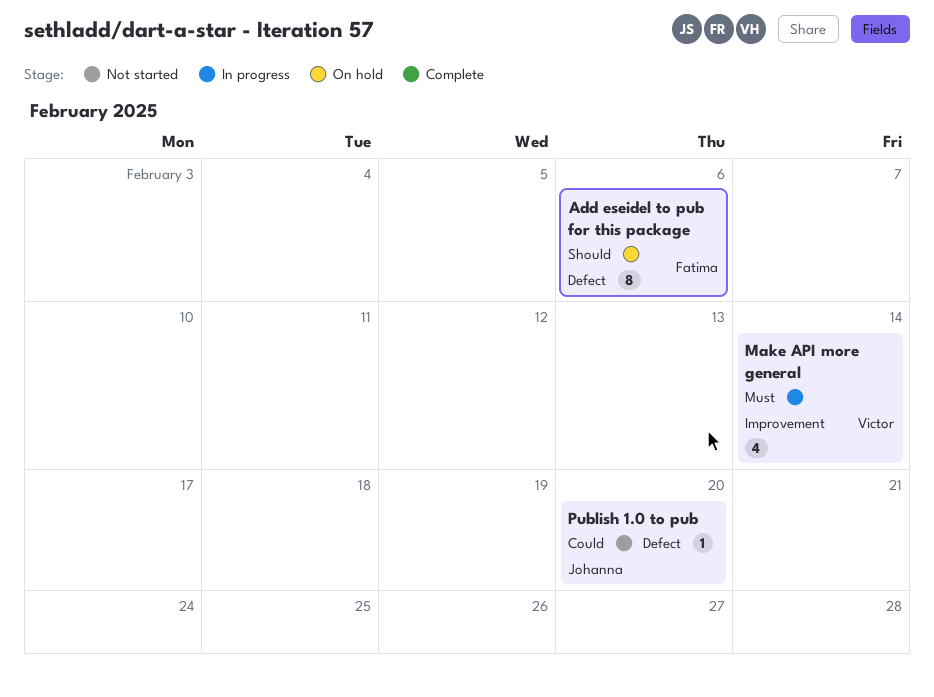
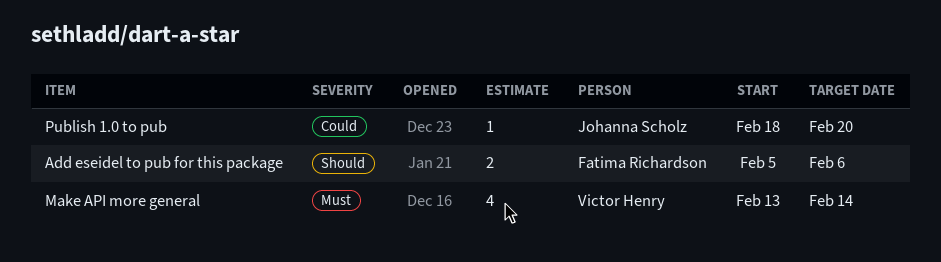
Add eseidel to pub for this package, estimate: 8 -> 2

